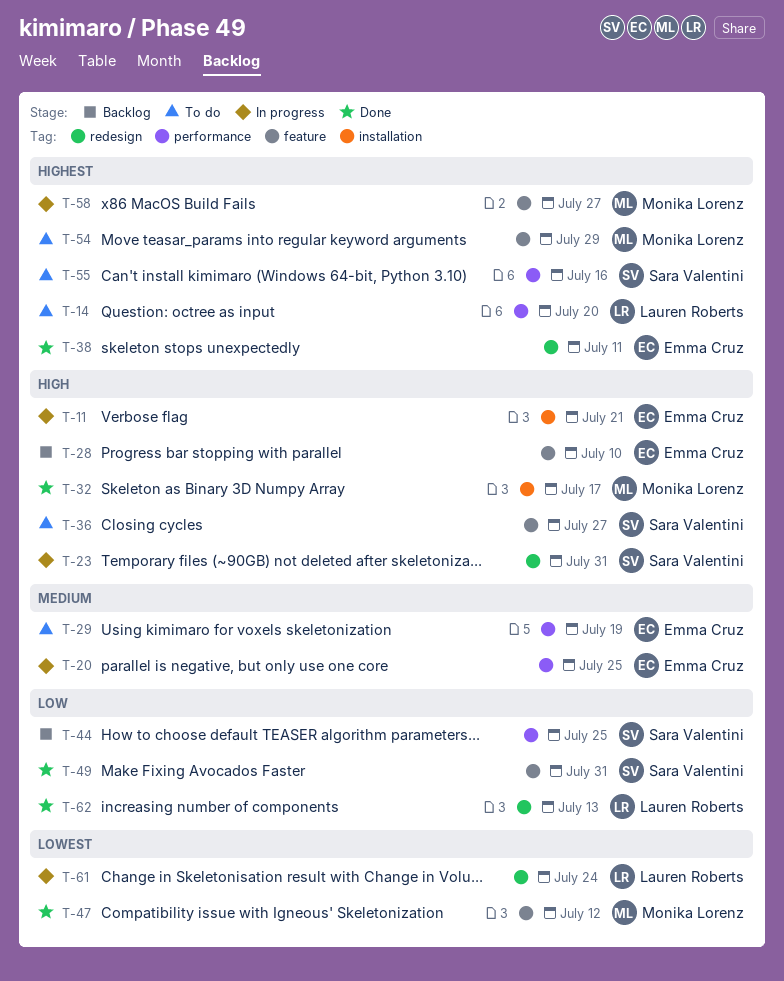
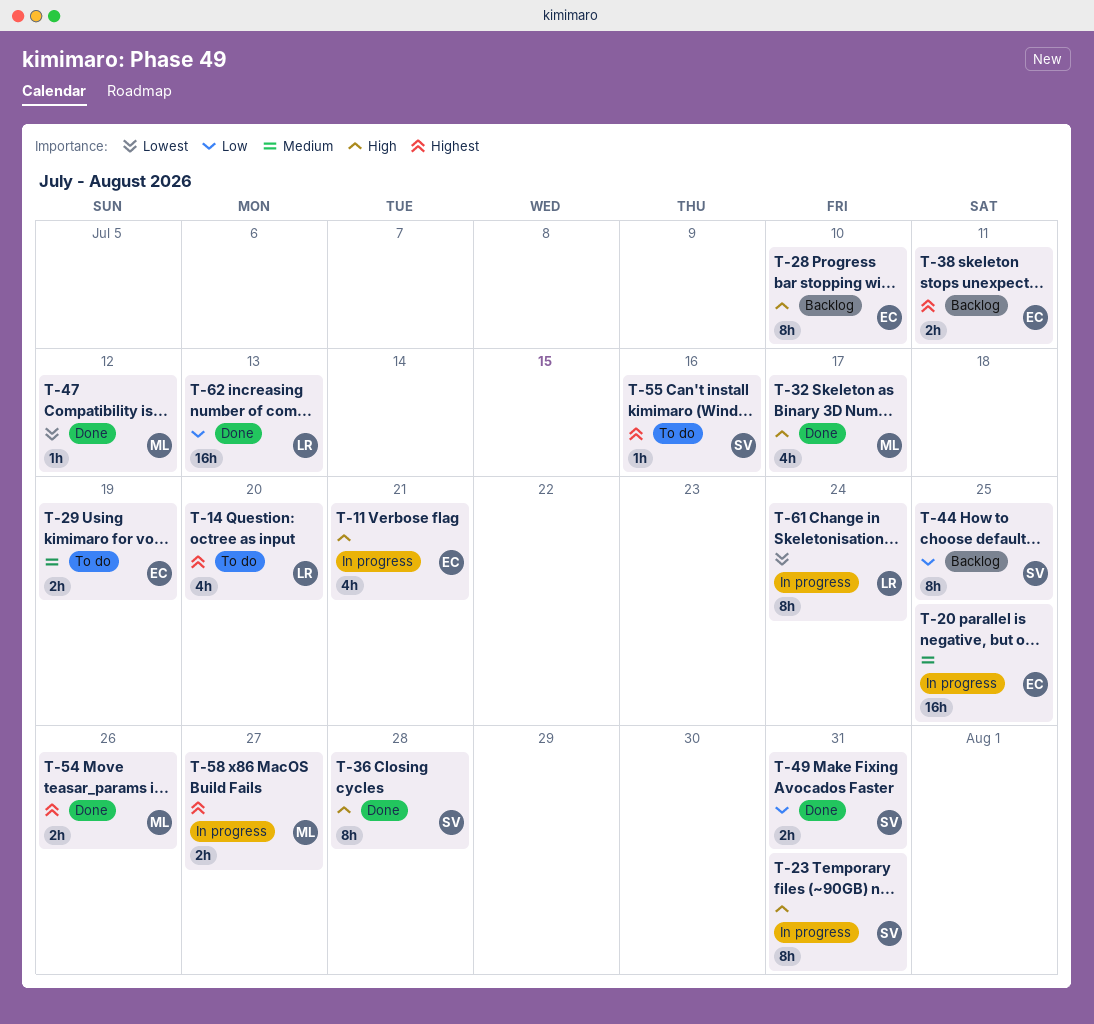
T-36, status: To do -> Done
T-36, due: Jul 27 -> Jul 28
T-38, status: Done -> Backlog
T-54, status: To do -> Done
T-54, due: Jul 29 -> Jul 26

